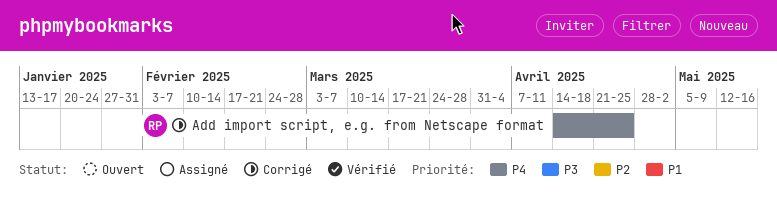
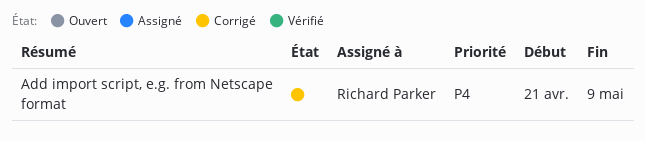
Add import script, e.g. from Netscape format, start: Apr 14 -> Apr 21
Add import script, e.g. from Netscape format, due: Apr 25 -> May 9

